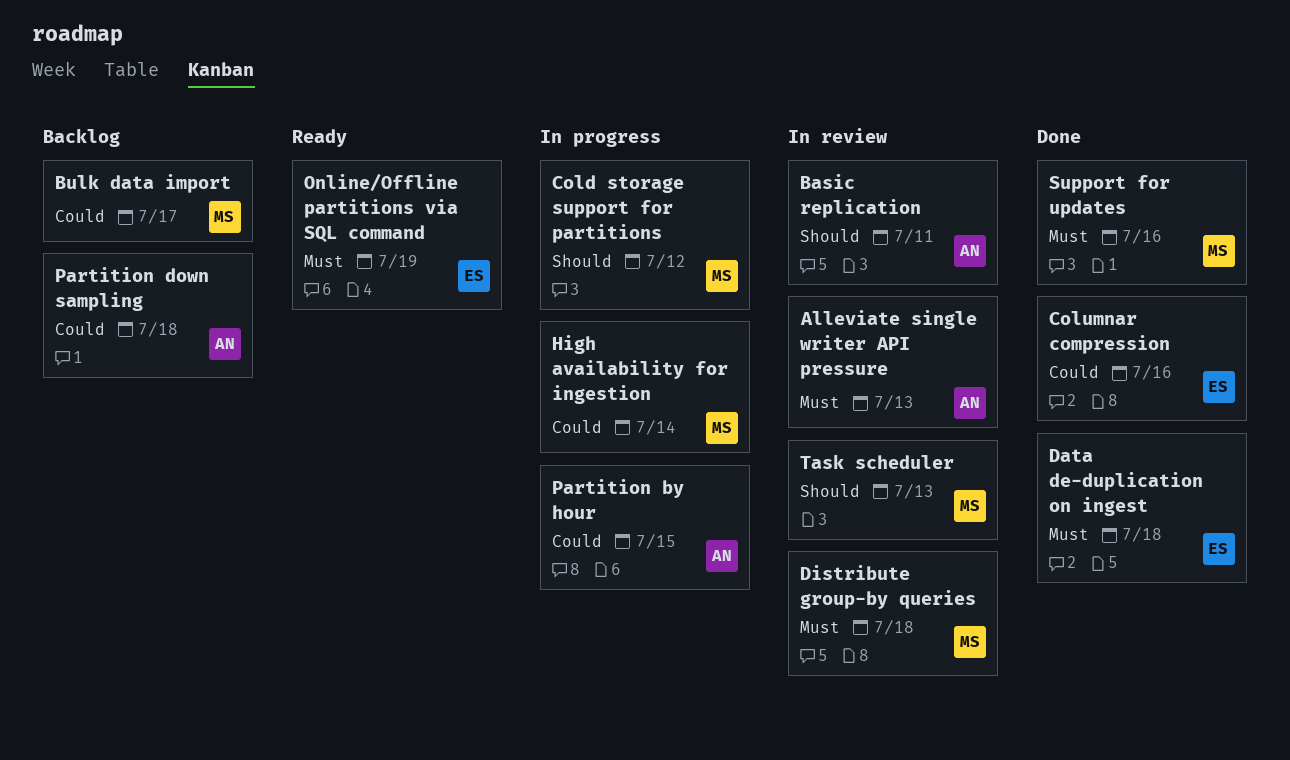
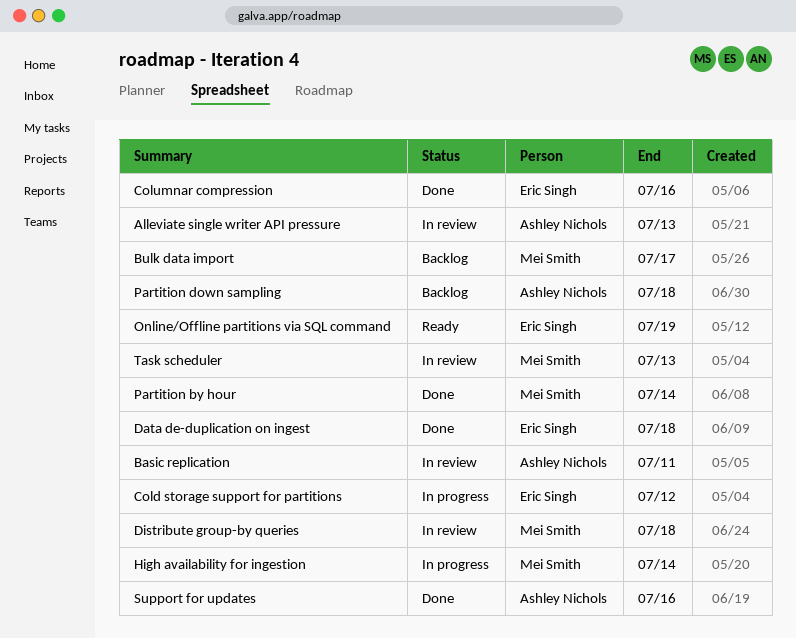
Cold storage support for partitions, owner: Mei Smith -> Eric Singh
Partition by hour, status: In progress -> Done
Partition by hour, owner: Ashley Nichols -> Mei Smith
Partition by hour, due: Jul 15 -> Jul 14
Support for updates, owner: Mei Smith -> Ashley Nichols

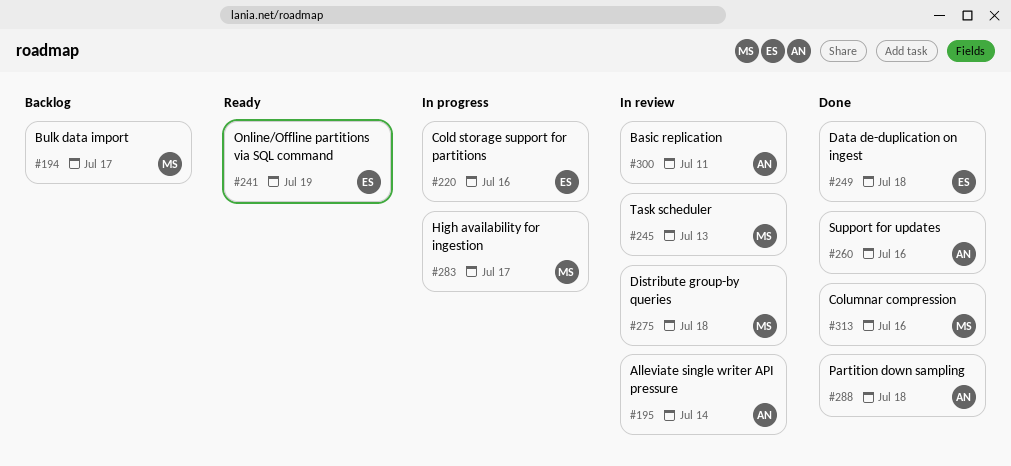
Alleviate single writer API pressure, due: Jul 13 -> Jul 14
Cold storage support for partitions, due: Jul 12 -> Jul 16
Columnar compression, owner: Eric Singh -> Mei Smith
High availability for ingestion, due: Jul 14 -> Jul 17
Partition by hour: present -> none
Partition down sampling, status: Backlog -> Done

